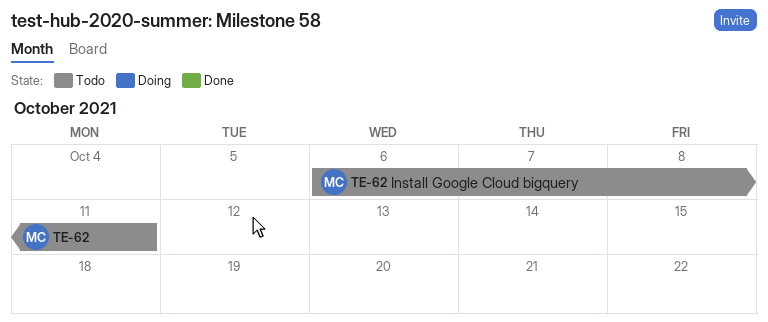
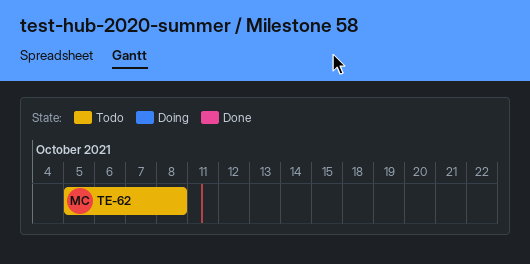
TE-62, start: Oct 6 -> Oct 5
TE-62, due: Oct 11 -> Oct 8

